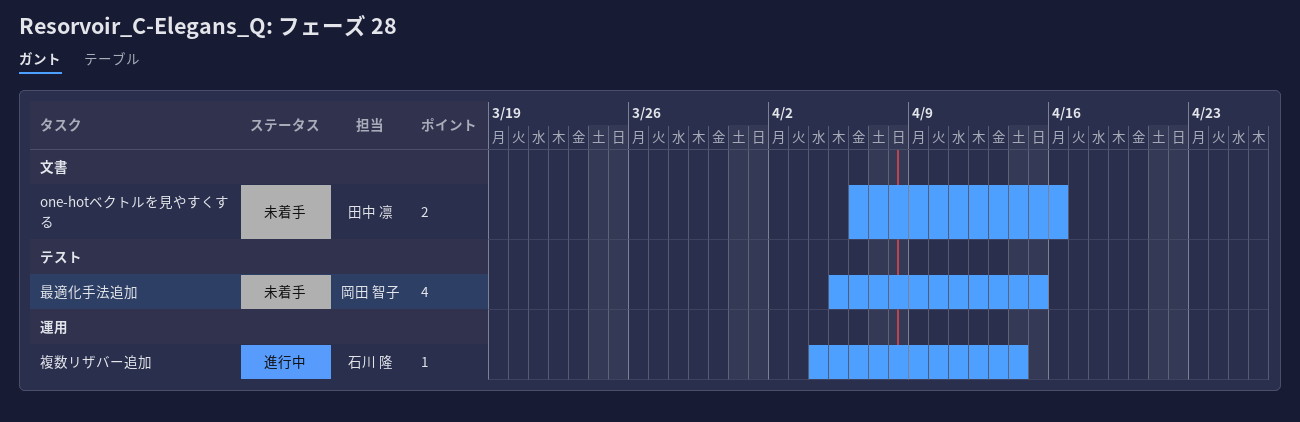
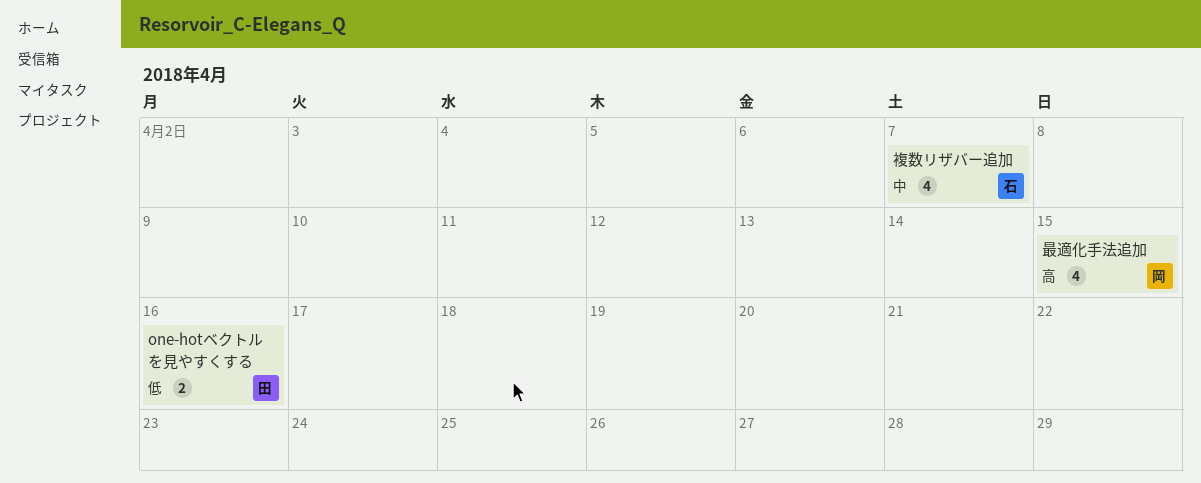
複数リザバー追加, estimate: 1 -> 4
複数リザバー追加, due: Apr 14 -> Apr 7

